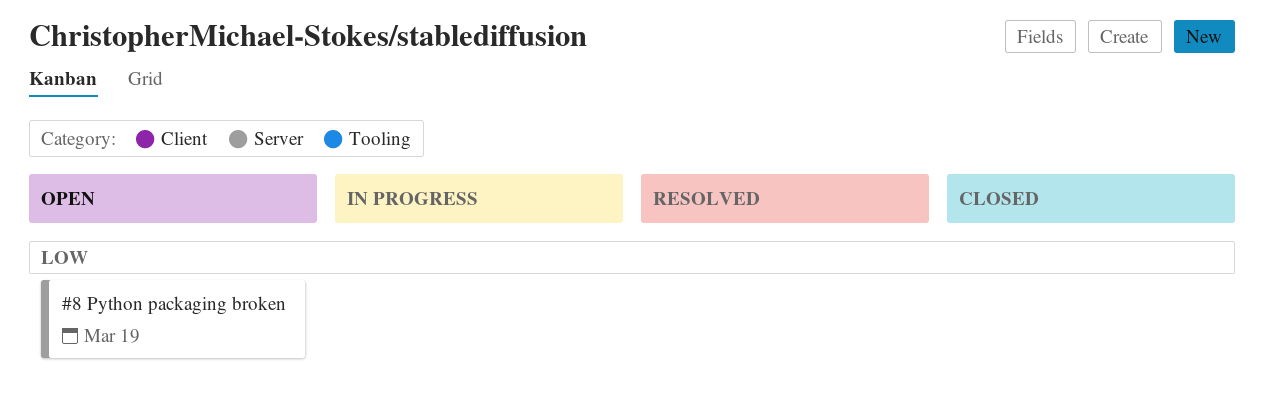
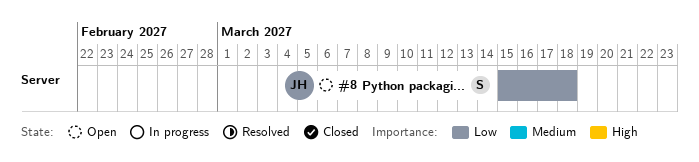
#8, due: Mar 19 -> Mar 18

